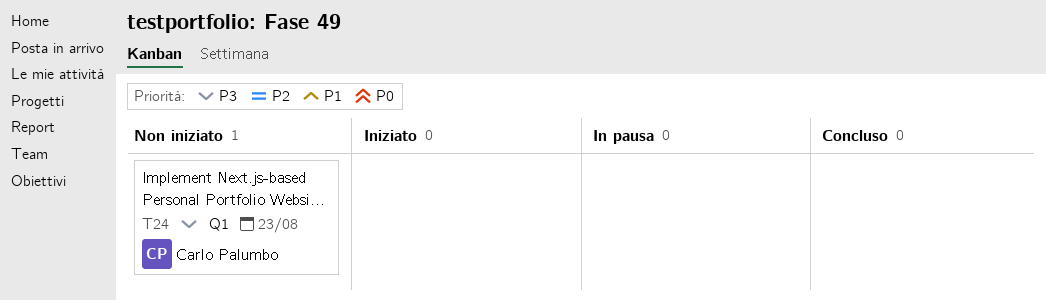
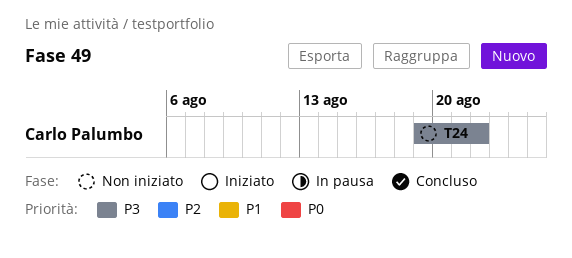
T24, due: Aug 23 -> Aug 22

